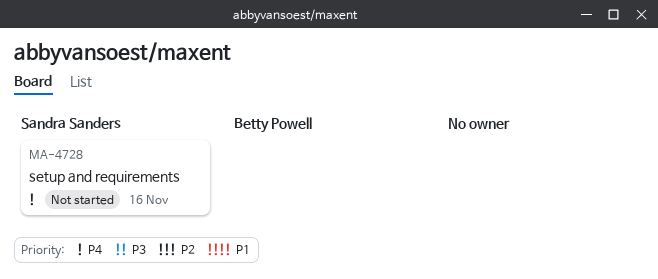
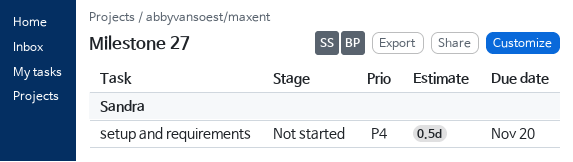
setup and requirements, due: Nov 16 -> Nov 20

